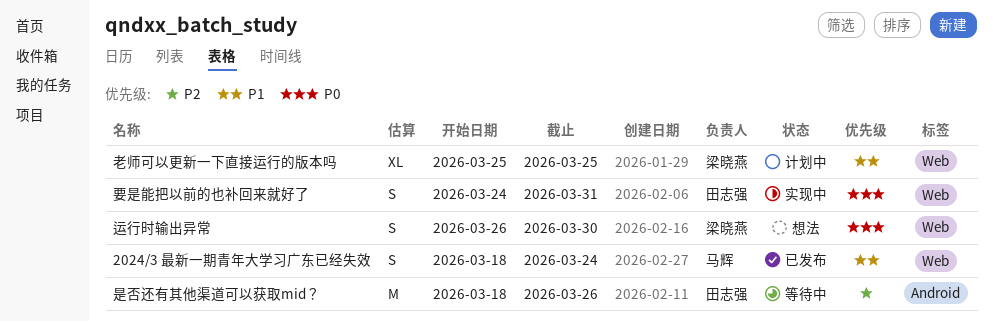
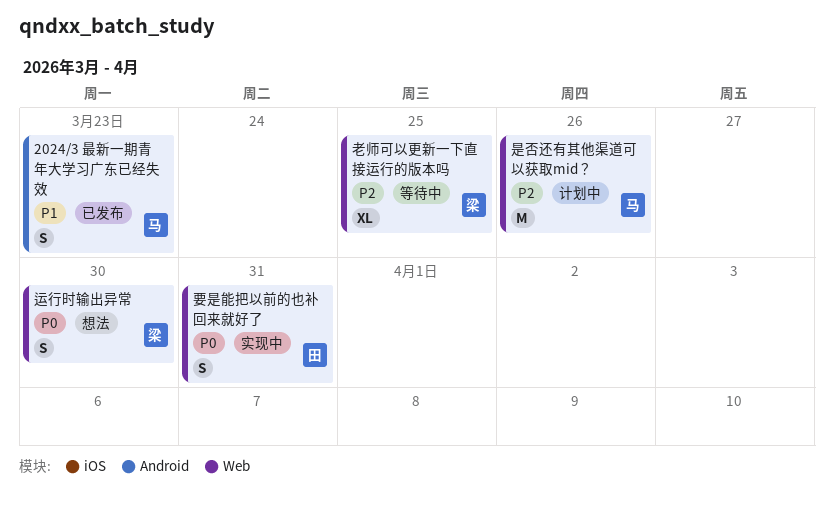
2024/3 最新一期青年大学习广东已经失效, label: Web -> Android
2024/3 最新一期青年大学习广东已经失效, due: Mar 24 -> Mar 23
是否还有其他渠道可以获取mid？, status: 等待中 -> 计划中
是否还有其他渠道可以获取mid？, owner: 田志强 -> 马辉
是否还有其他渠道可以获取mid？, label: Android -> Web
老师可以更新一下直接运行的版本吗, status: 计划中 -> 等待中
老师可以更新一下直接运行的版本吗, priority: P1 -> P2

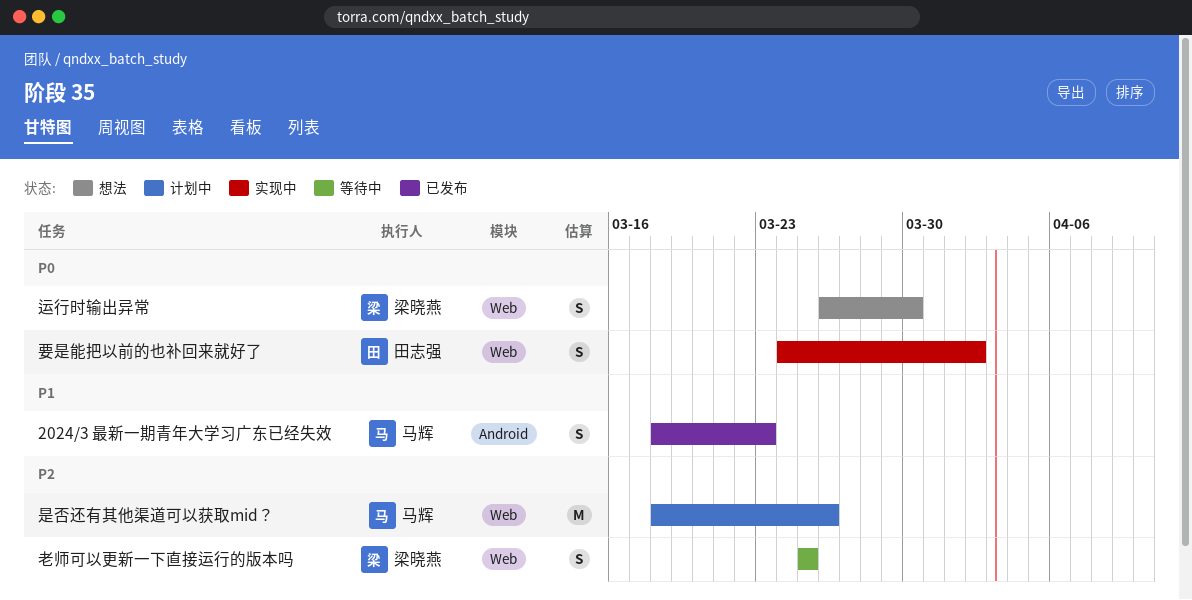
老师可以更新一下直接运行的版本吗, estimate: XL -> S
要是能把以前的也补回来就好了, due: Mar 31 -> Apr 2

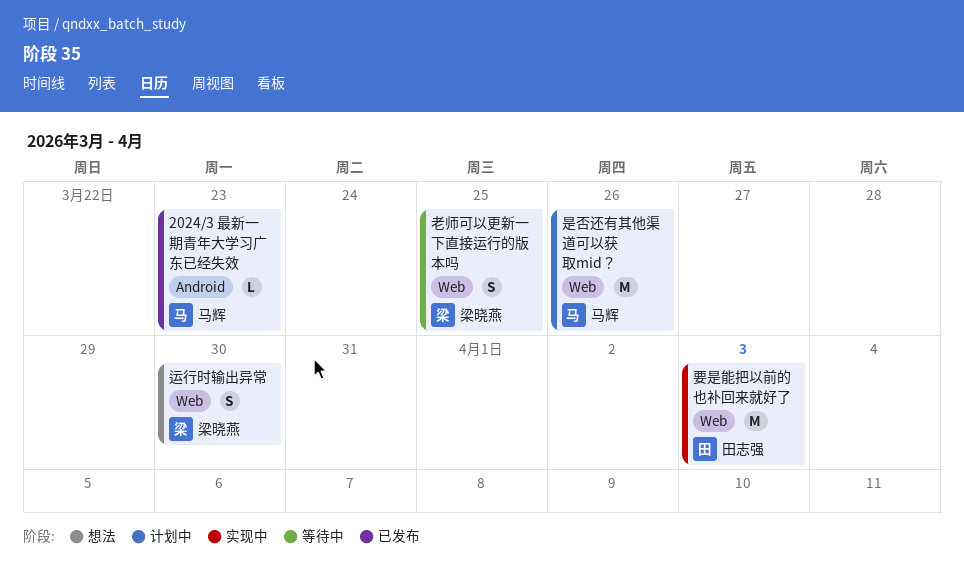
2024/3 最新一期青年大学习广东已经失效, estimate: S -> L
要是能把以前的也补回来就好了, estimate: S -> M
要是能把以前的也补回来就好了, due: Apr 2 -> Apr 3

